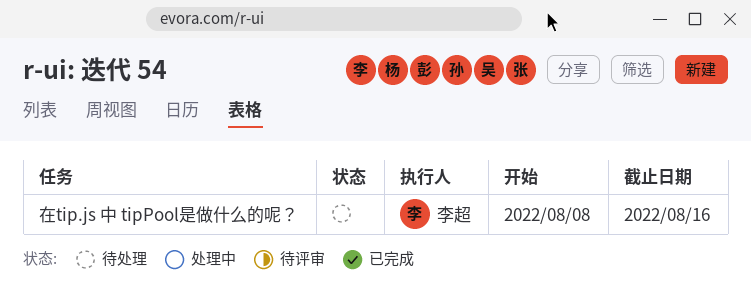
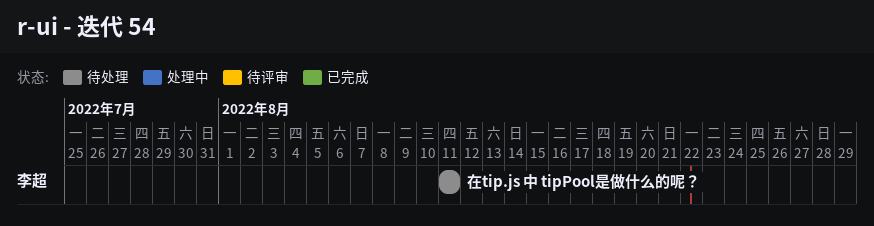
在tip.js 中 tipPool是做什么的呢？, start: Aug 8 -> Aug 11
在tip.js 中 tipPool是做什么的呢？, due: Aug 16 -> Aug 11

